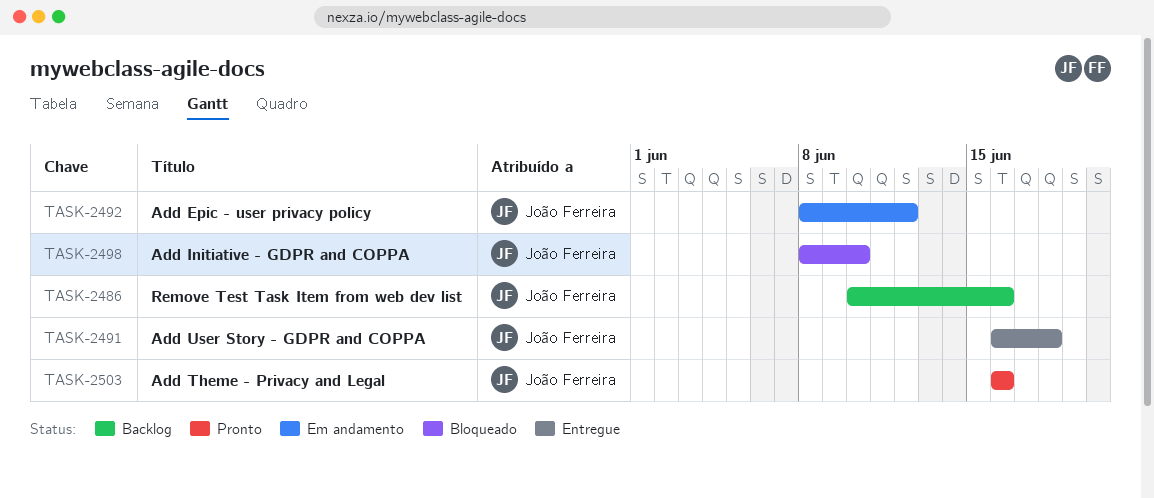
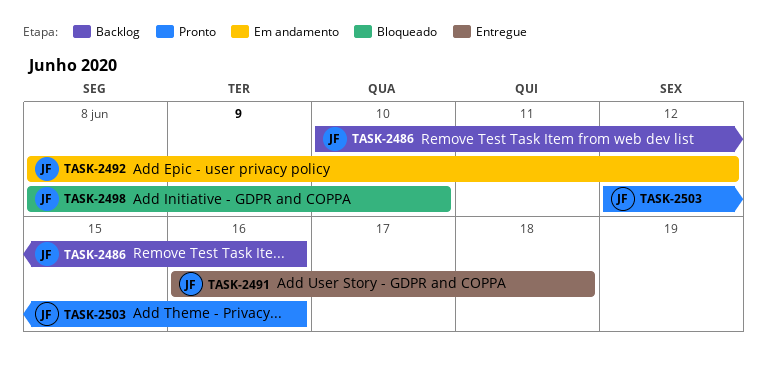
TASK-2503, start: Jun 16 -> Jun 12

